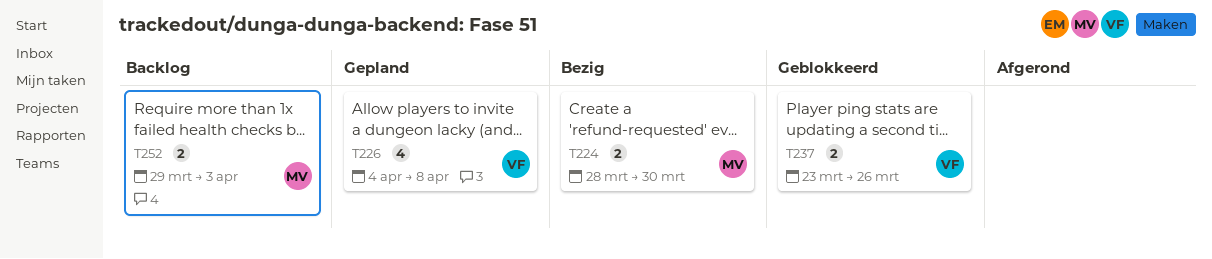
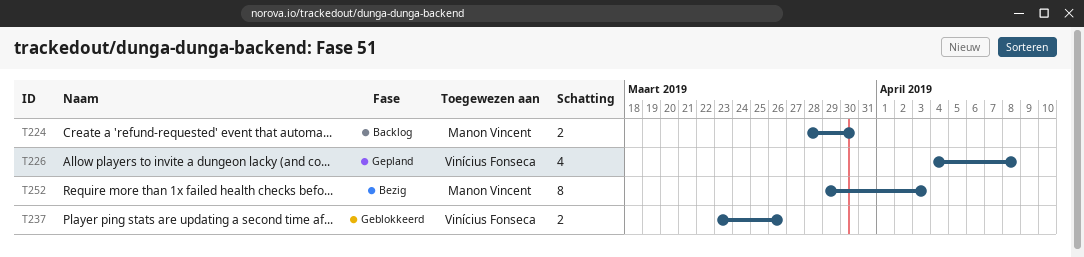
T224, status: Bezig -> Backlog
T252, status: Backlog -> Bezig
T252, estimate: 2 -> 8

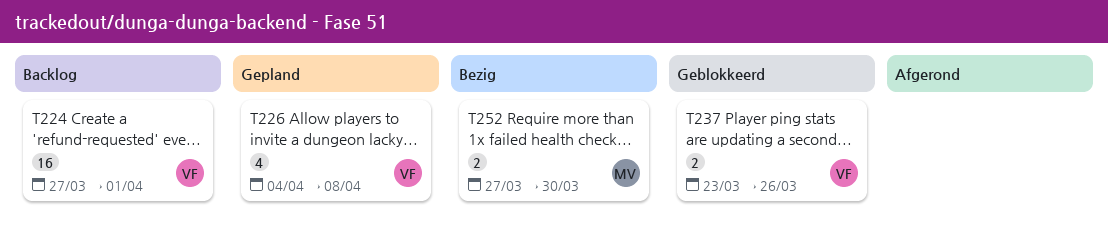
T224, owner: Manon Vincent -> Vinícius Fonseca
T224, estimate: 2 -> 16
T224, start: Mar 28 -> Mar 27
T224, due: Mar 30 -> Apr 1
T252, estimate: 8 -> 2
T252, start: Mar 29 -> Mar 27
T252, due: Apr 3 -> Mar 30

